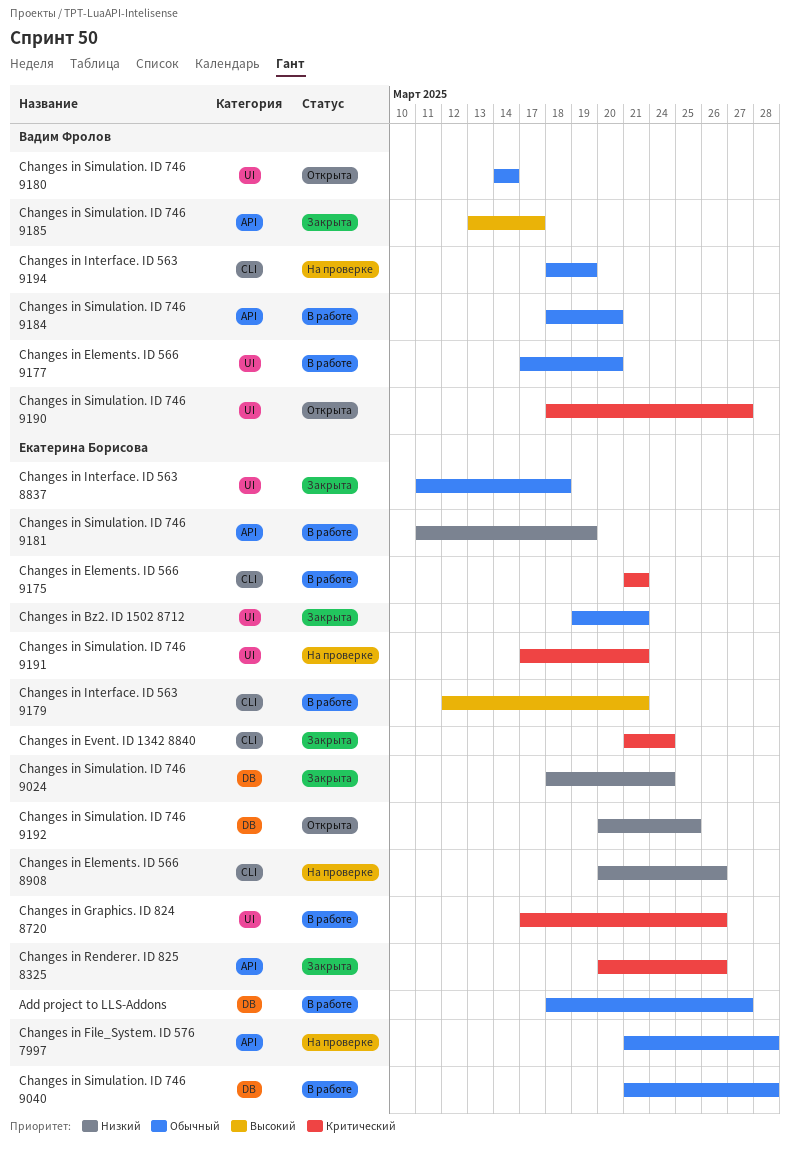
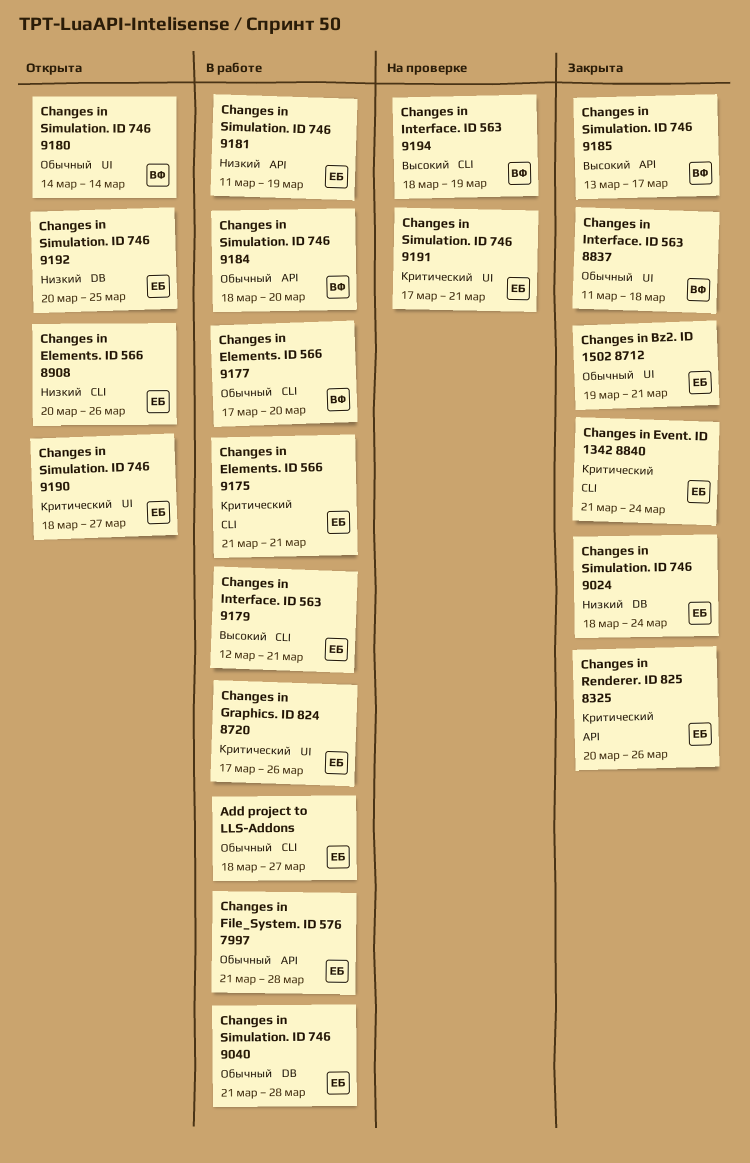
Add project to LLS-Addons, label: DB -> CLI
Changes in Elements. ID 566 8908, status: На проверке -> Открыта
Changes in Elements. ID 566 9177, label: UI -> CLI
Changes in File_System. ID 576 7997, status: На проверке -> В работе
Changes in Interface. ID 563 8837, owner: Екатерина Борисова -> Вадим Фролов
Changes in Interface. ID 563 9194, priority: Обычный -> Высокий
Changes in Simulation. ID 746 9190, owner: Вадим Фролов -> Екатерина Борисова

